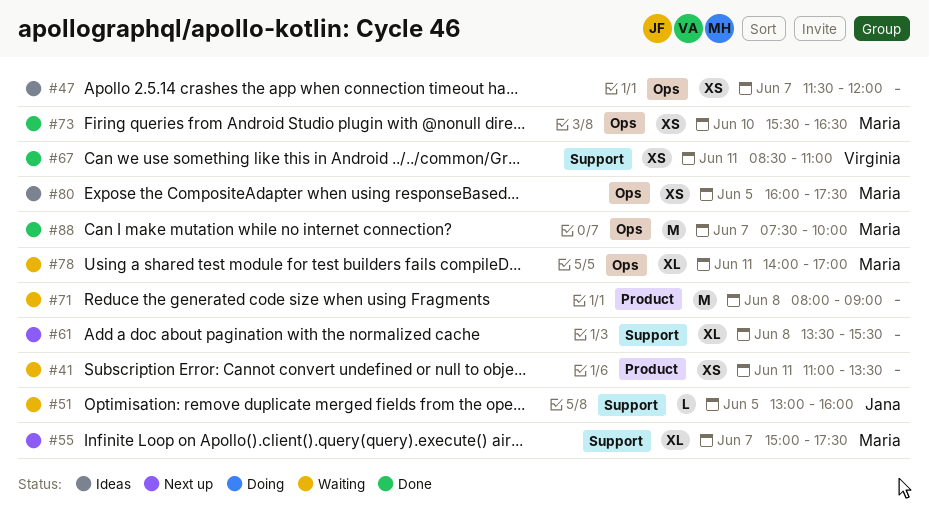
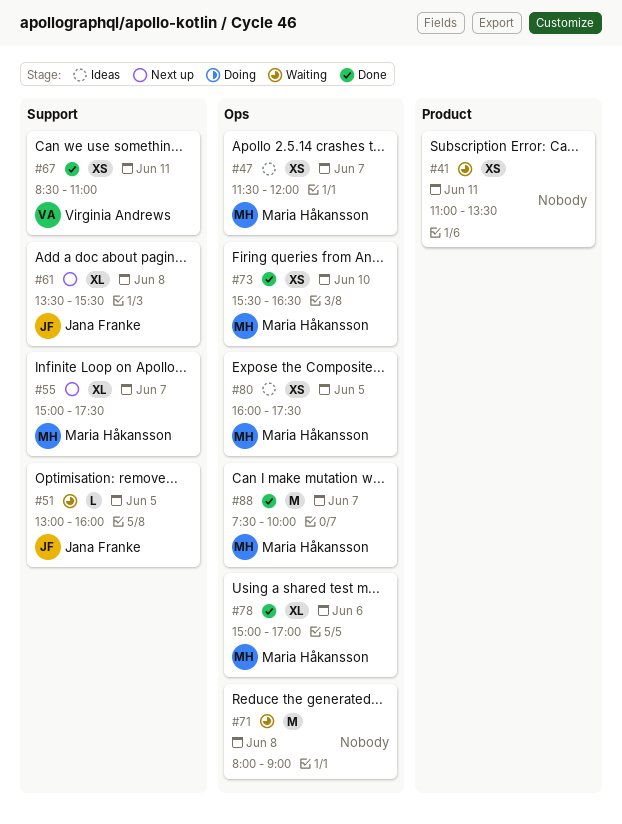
#47, owner: none -> Maria Håkansson
#61, owner: none -> Jana Franke
#71, label: Product -> Ops
#78, status: Waiting -> Done
#78, day: Jun 11 -> Jun 6
#78, begins: 14:00 -> 15:00

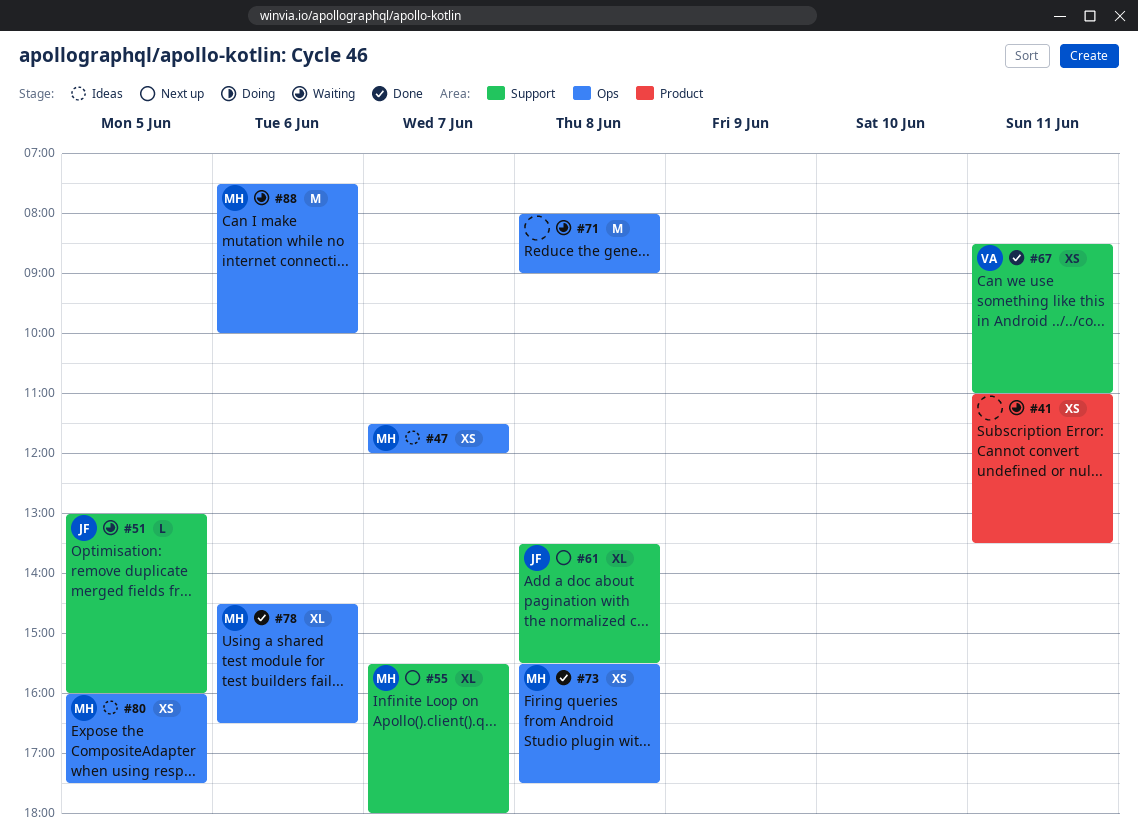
#55, begins: 15:00 -> 15:30
#55, ends: 17:30 -> 18:00
#73, day: Jun 10 -> Jun 8
#73, ends: 16:30 -> 17:30
#78, begins: 15:00 -> 14:30
#78, ends: 17:00 -> 16:30
#88, status: Done -> Waiting
#88, day: Jun 7 -> Jun 6

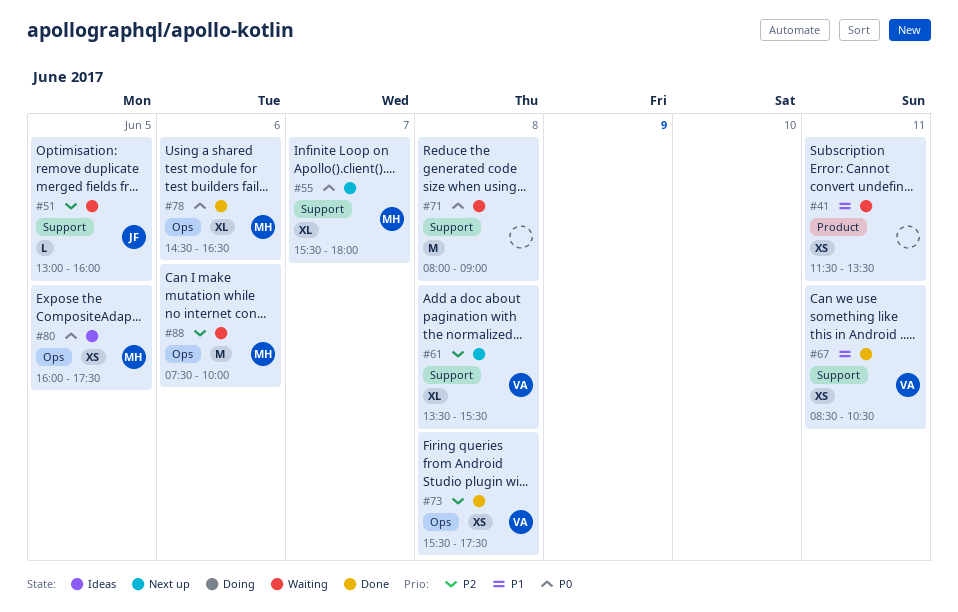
#41, begins: 11:00 -> 11:30
#47: present -> none
#61, owner: JF -> VA
#67, ends: 11:00 -> 10:30
#71, label: Ops -> Support
#73, owner: MH -> VA

